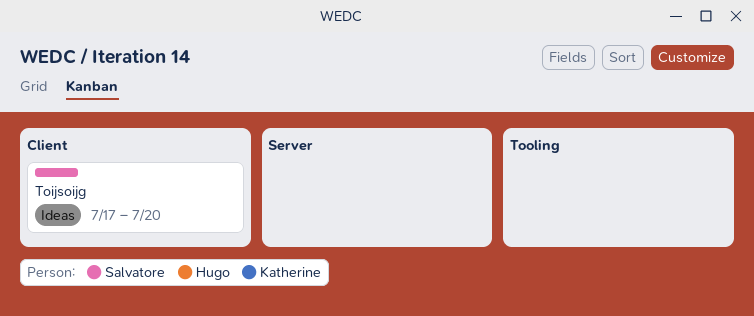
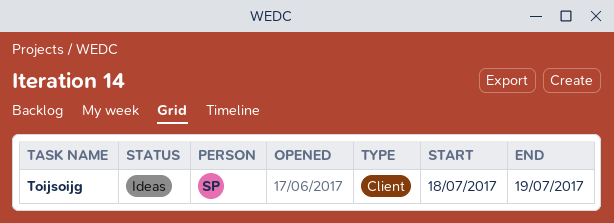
Toijsoijg, start: Jul 17 -> Jul 18
Toijsoijg, due: Jul 20 -> Jul 19

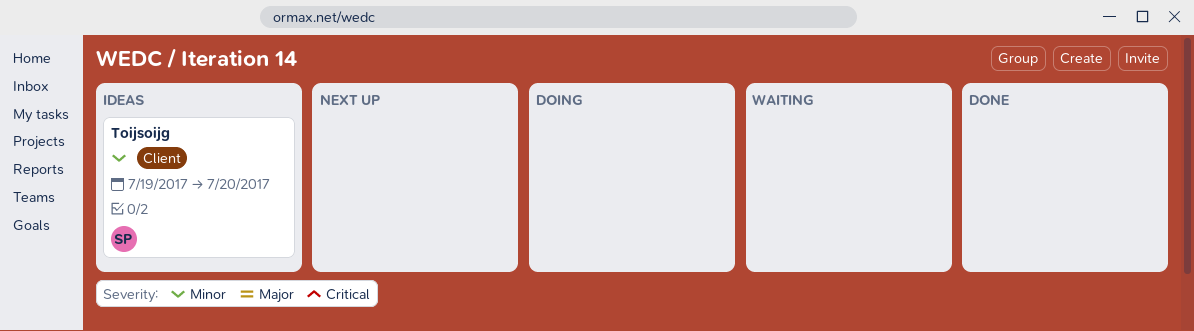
Toijsoijg, start: Jul 18 -> Jul 19
Toijsoijg, due: Jul 19 -> Jul 20

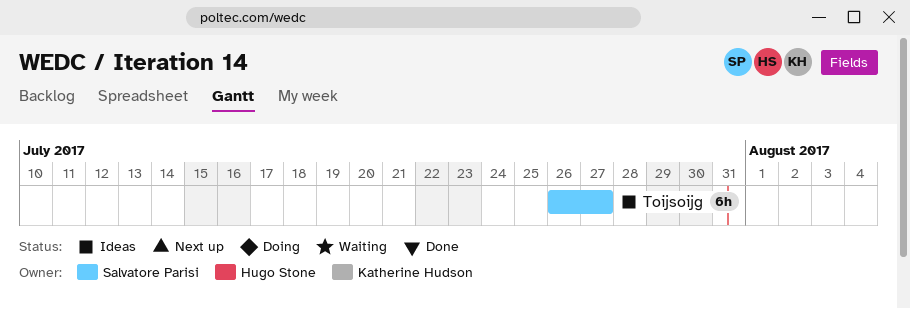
Toijsoijg, start: Jul 19 -> Jul 26
Toijsoijg, due: Jul 20 -> Jul 27

